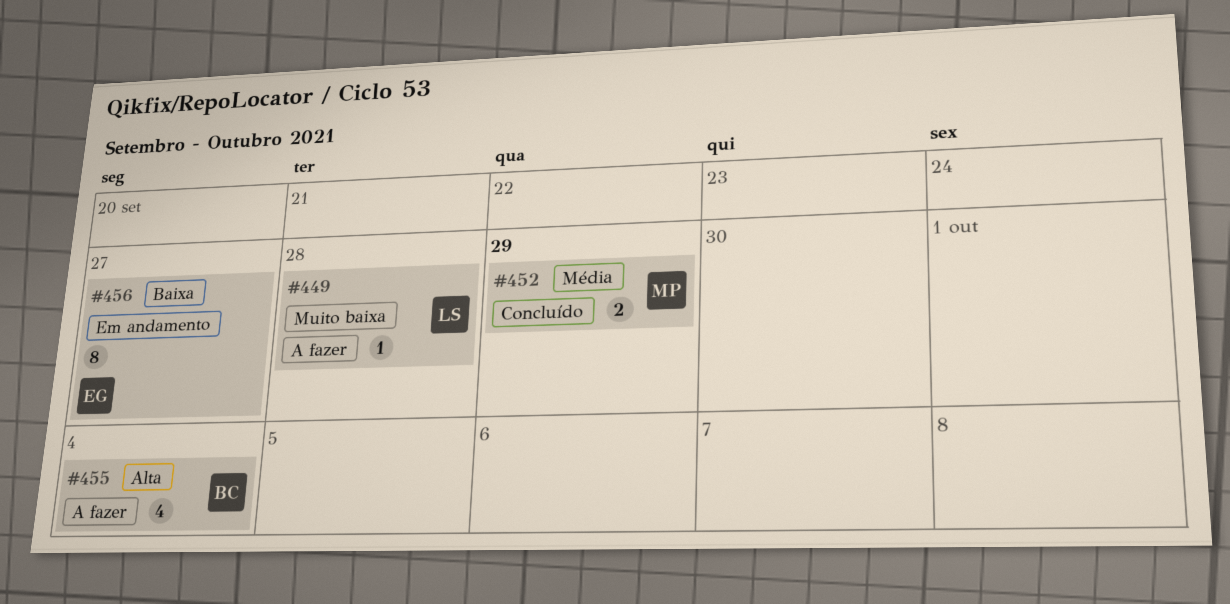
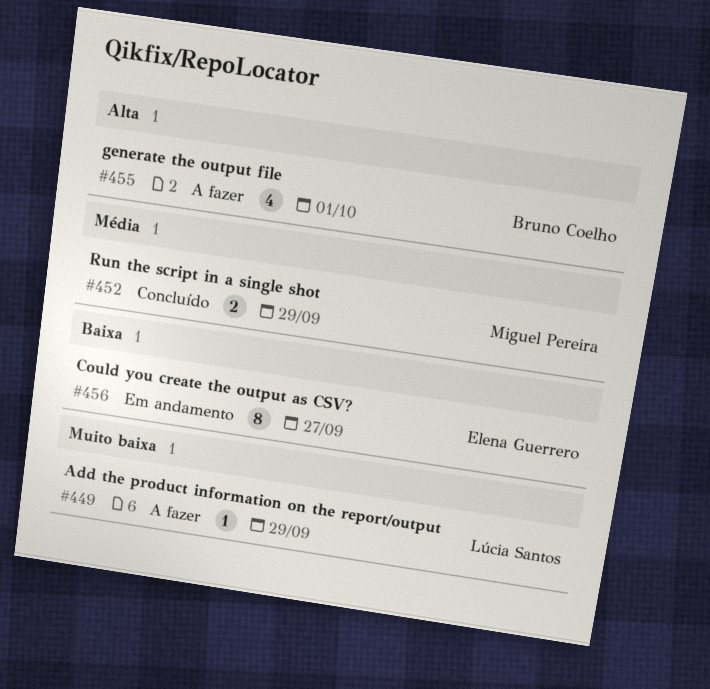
#449, due: Sep 28 -> Sep 29
#455, due: Oct 4 -> Oct 1

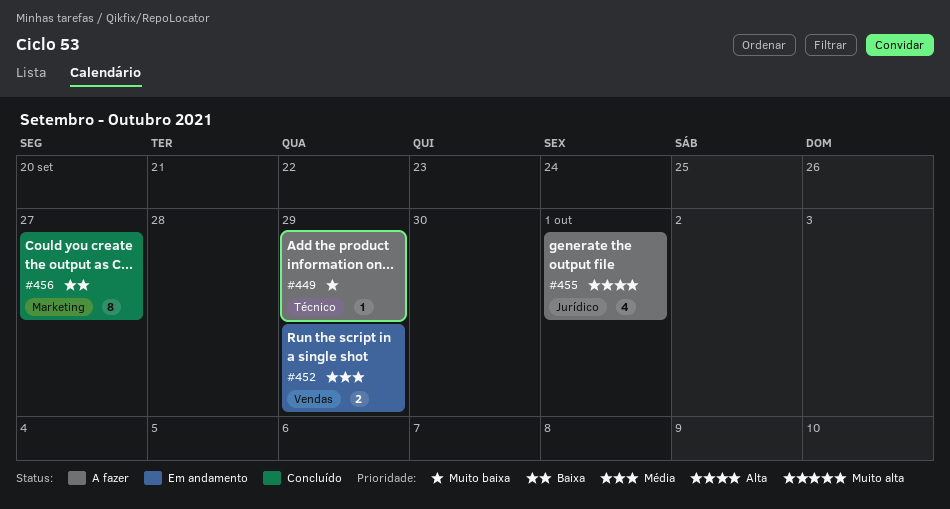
#452, status: Concluído -> Em andamento
#456, status: Em andamento -> Concluído

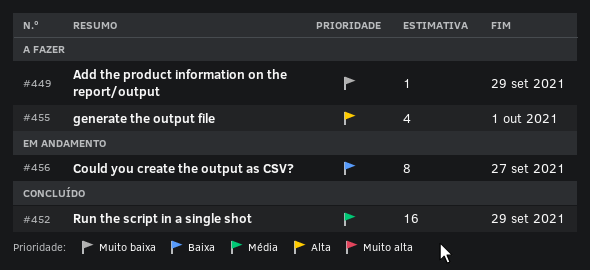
#452, status: Em andamento -> Concluído
#452, estimate: 2 -> 16
#456, status: Concluído -> Em andamento

